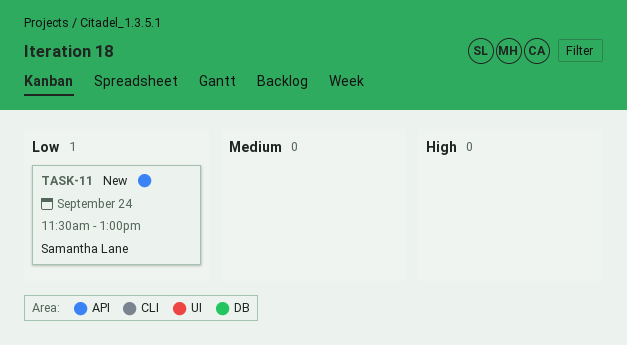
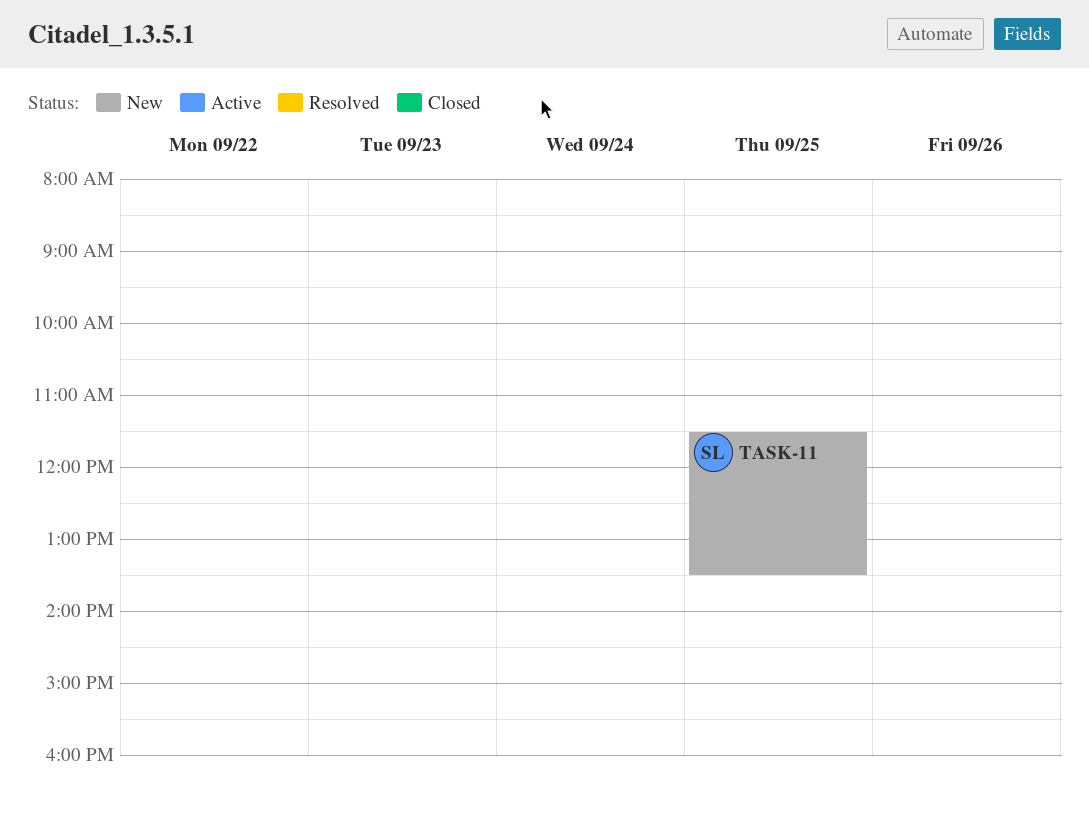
TASK-11, day: Sep 24 -> Sep 25
TASK-11, ends: 13:00 -> 13:30

